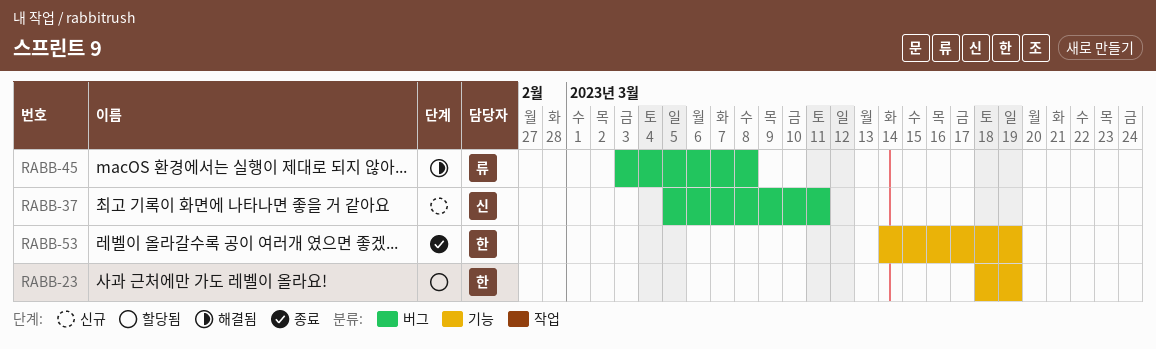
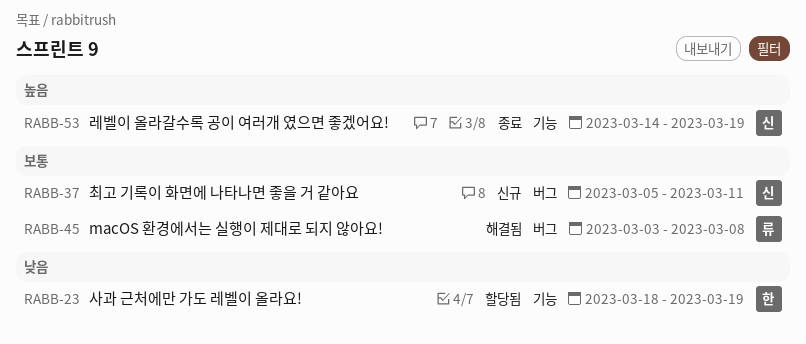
RABB-53, owner: 한 -> 신

